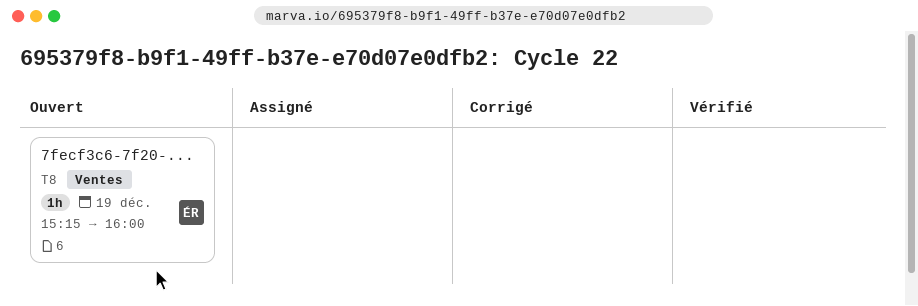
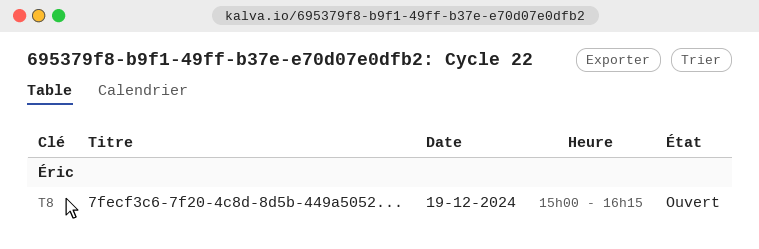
T8, begins: 15:15 -> 15:00
T8, ends: 16:00 -> 16:15

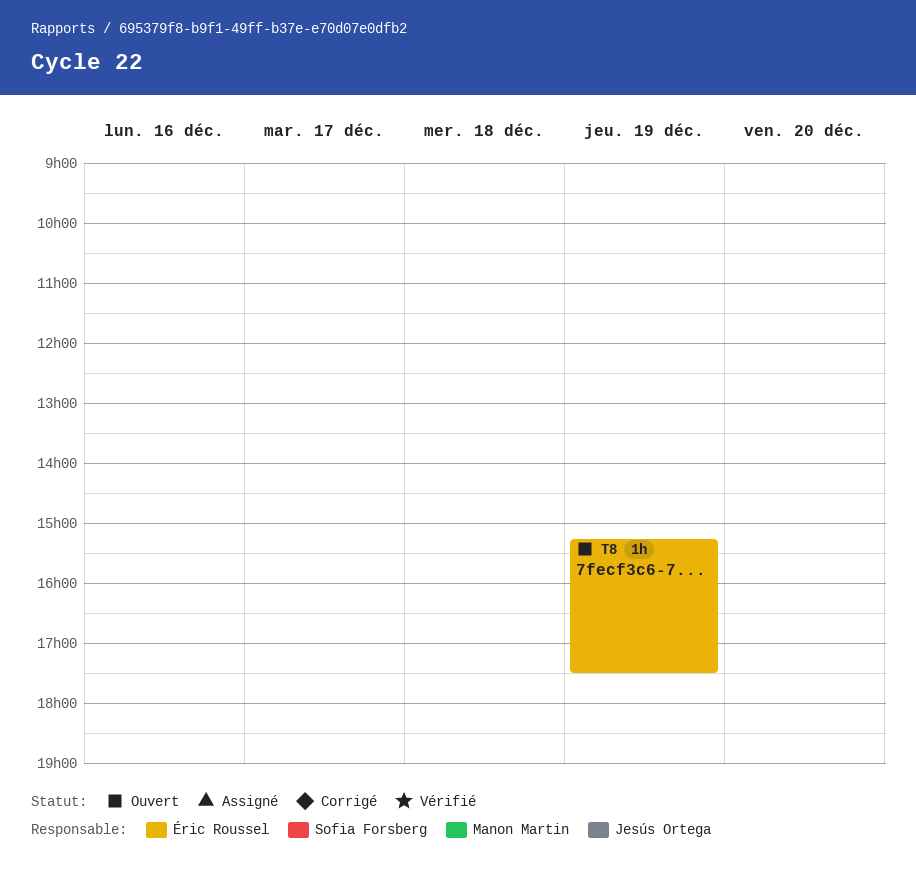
T8, begins: 15:00 -> 15:15
T8, ends: 16:15 -> 17:30

